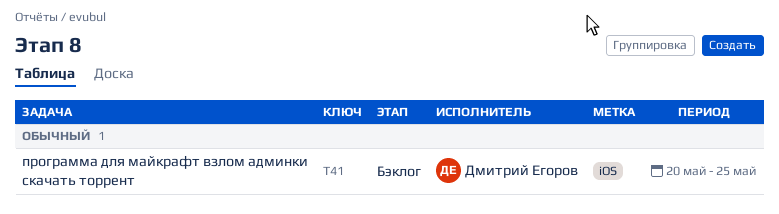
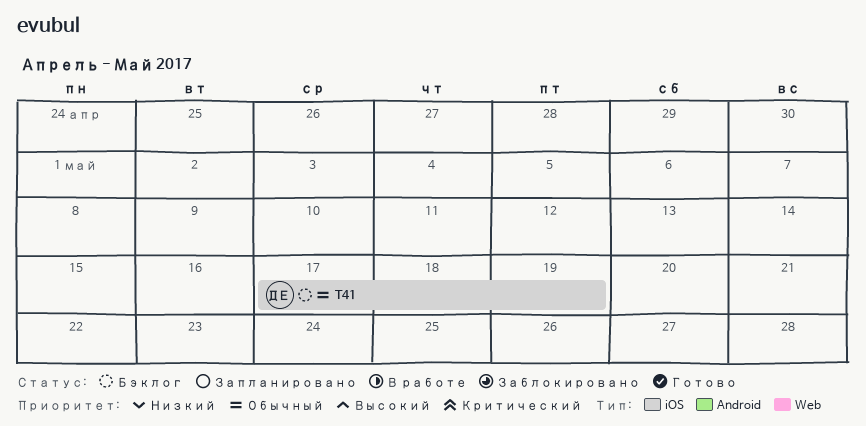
T41, start: May 20 -> May 17
T41, due: May 25 -> May 19

